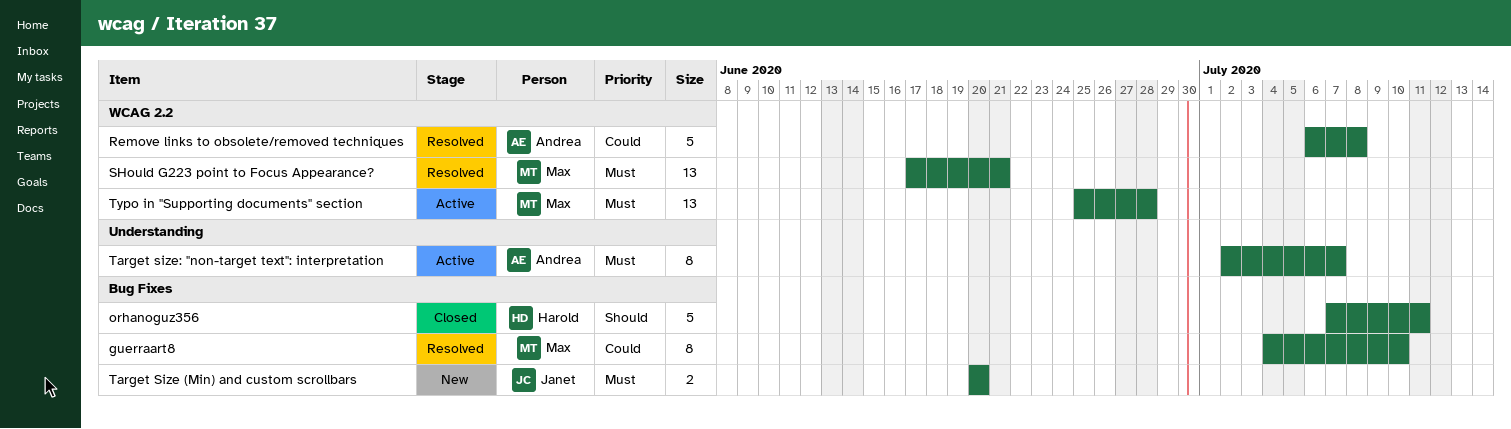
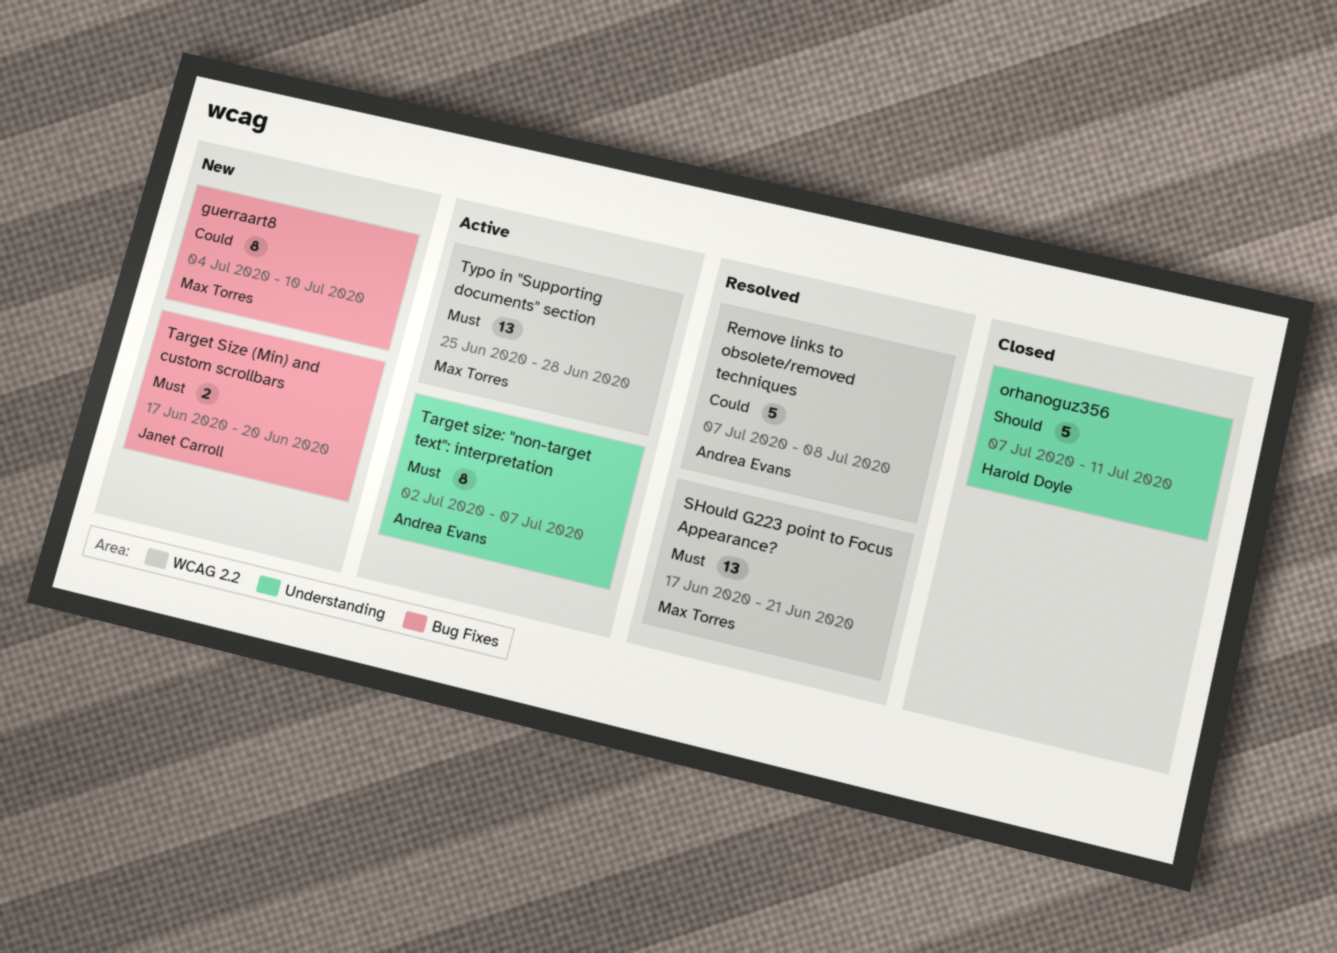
guerraart8, status: Resolved -> New
orhanoguz356, label: Bug Fixes -> Understanding
Remove links to obsolete/removed techniques, start: Jul 6 -> Jul 7
Target Size (Min) and custom scrollbars, start: Jun 20 -> Jun 17

